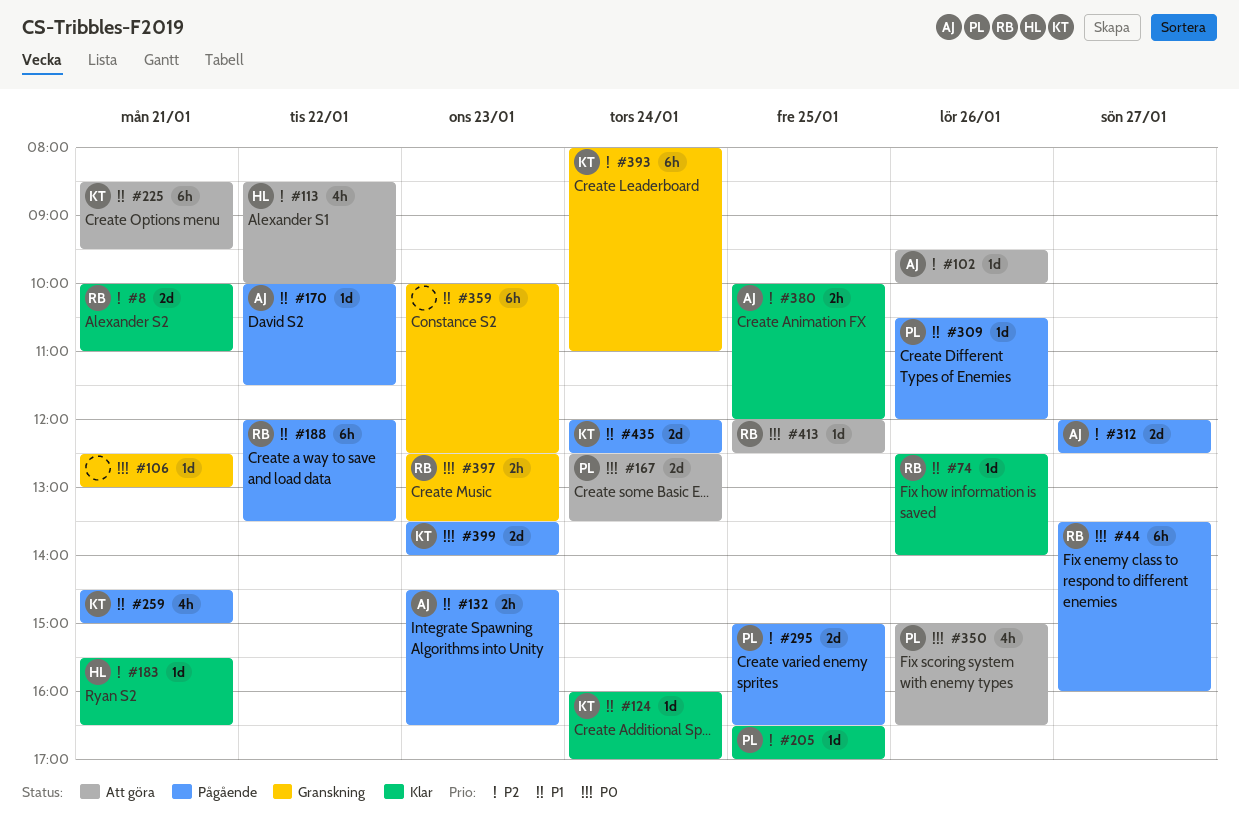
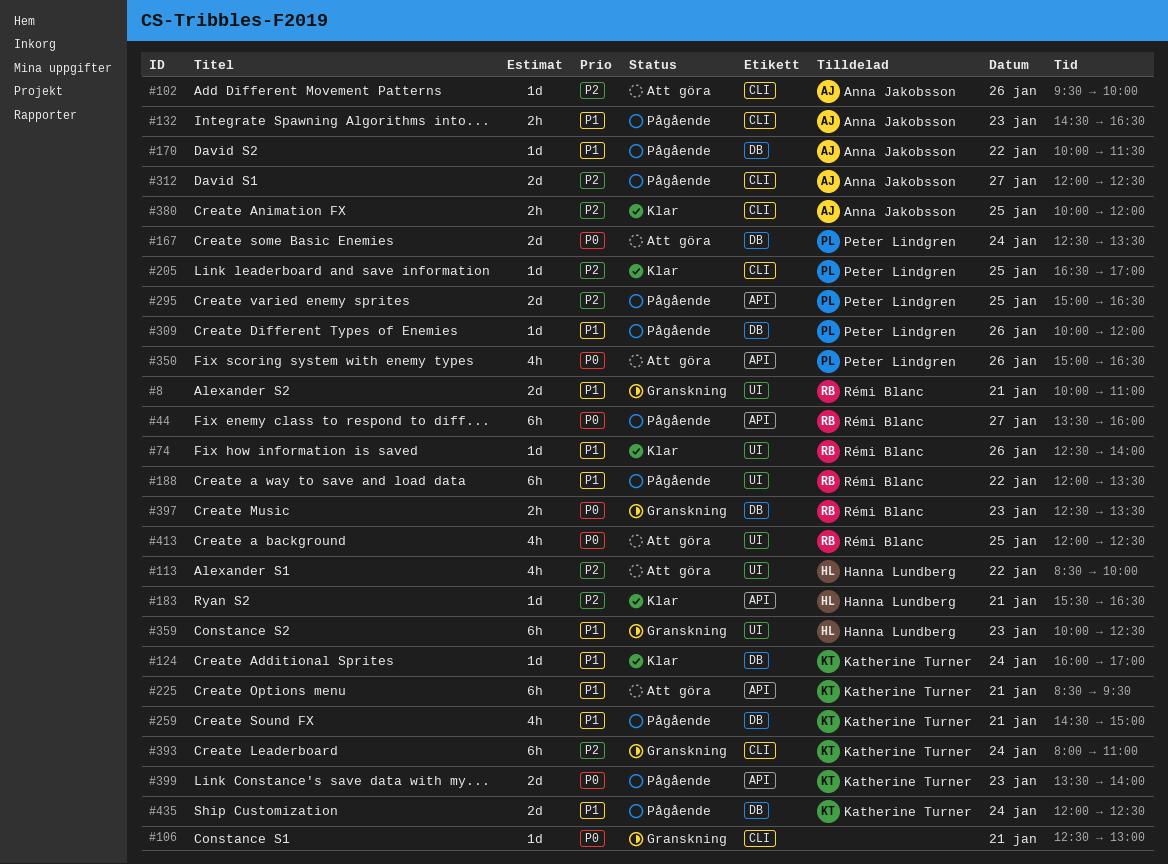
#8, status: Klar -> Granskning
#8, priority: P2 -> P1
#309, begins: 10:30 -> 10:00
#359, owner: none -> Hanna Lundberg
#413, estimate: 1d -> 4h

